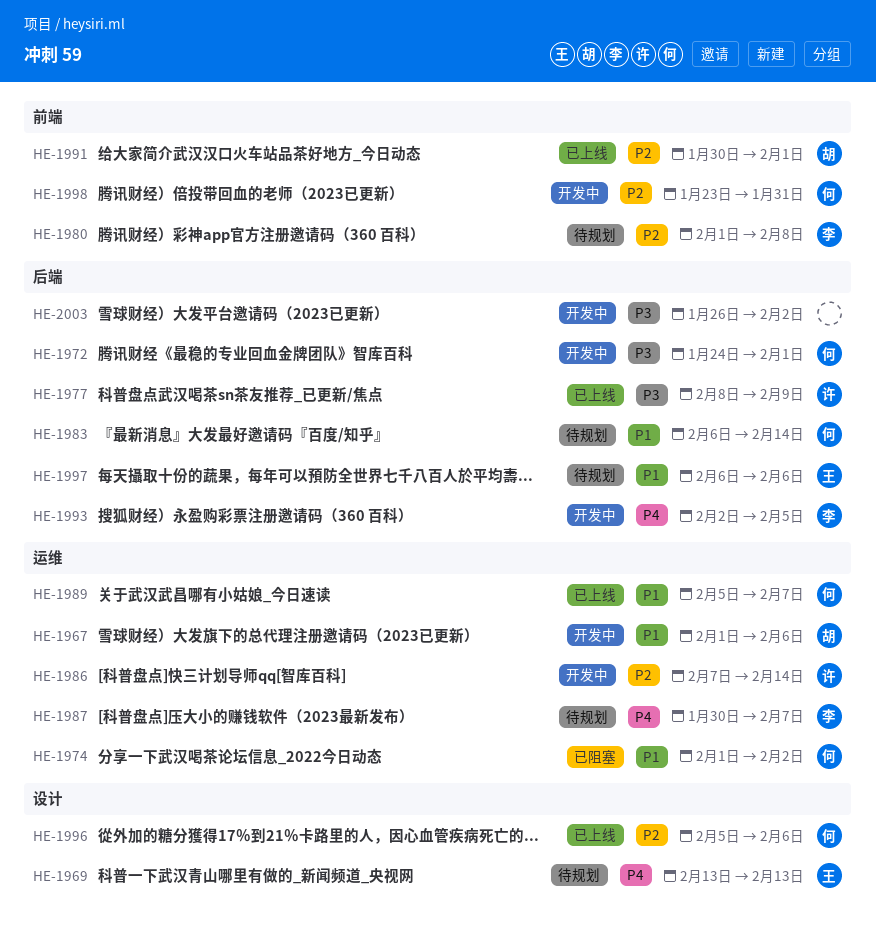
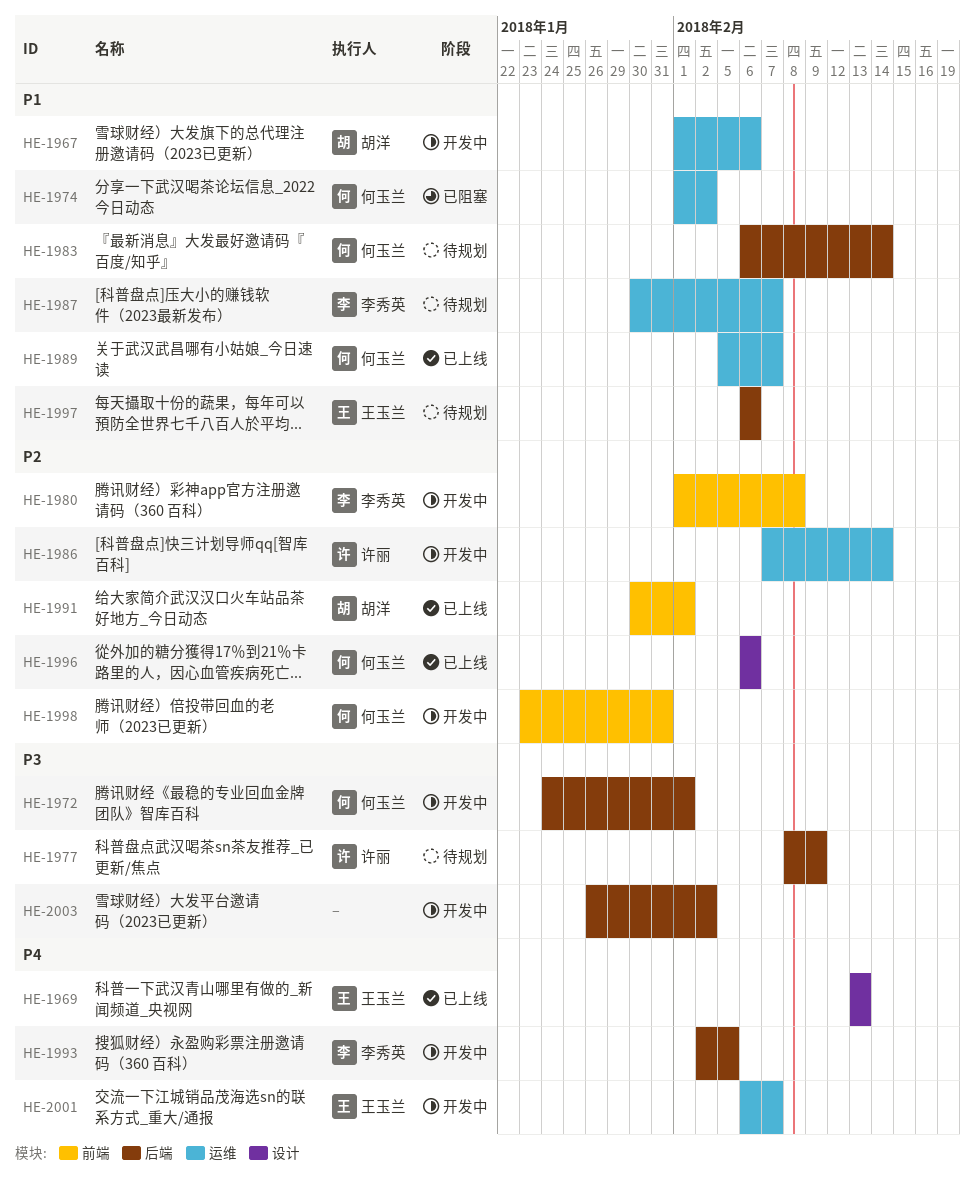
HE-1969, status: 待规划 -> 已上线
HE-1977, status: 已上线 -> 待规划
HE-1980, status: 待规划 -> 开发中
HE-1987, priority: P4 -> P1
HE-1996, start: Feb 5 -> Feb 6
HE-2001: none -> present

